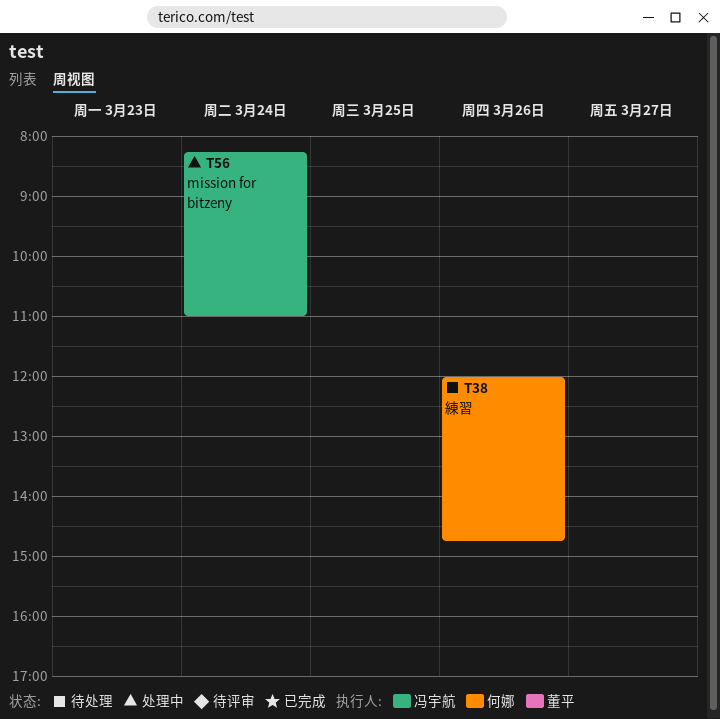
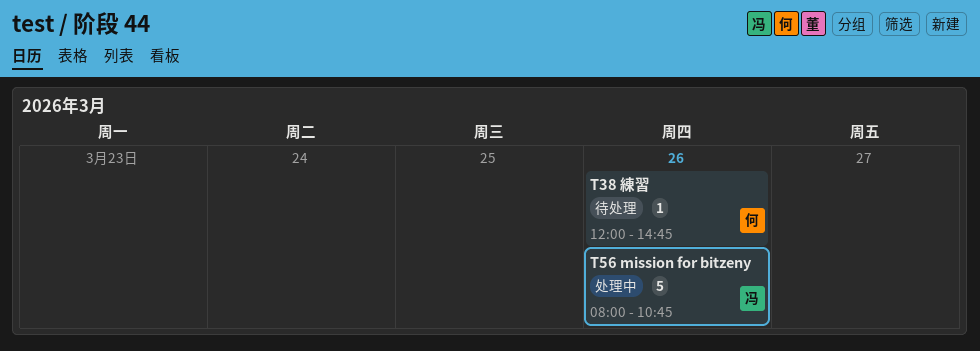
T56, day: Mar 24 -> Mar 26
T56, begins: 08:15 -> 08:00
T56, ends: 11:00 -> 10:45

